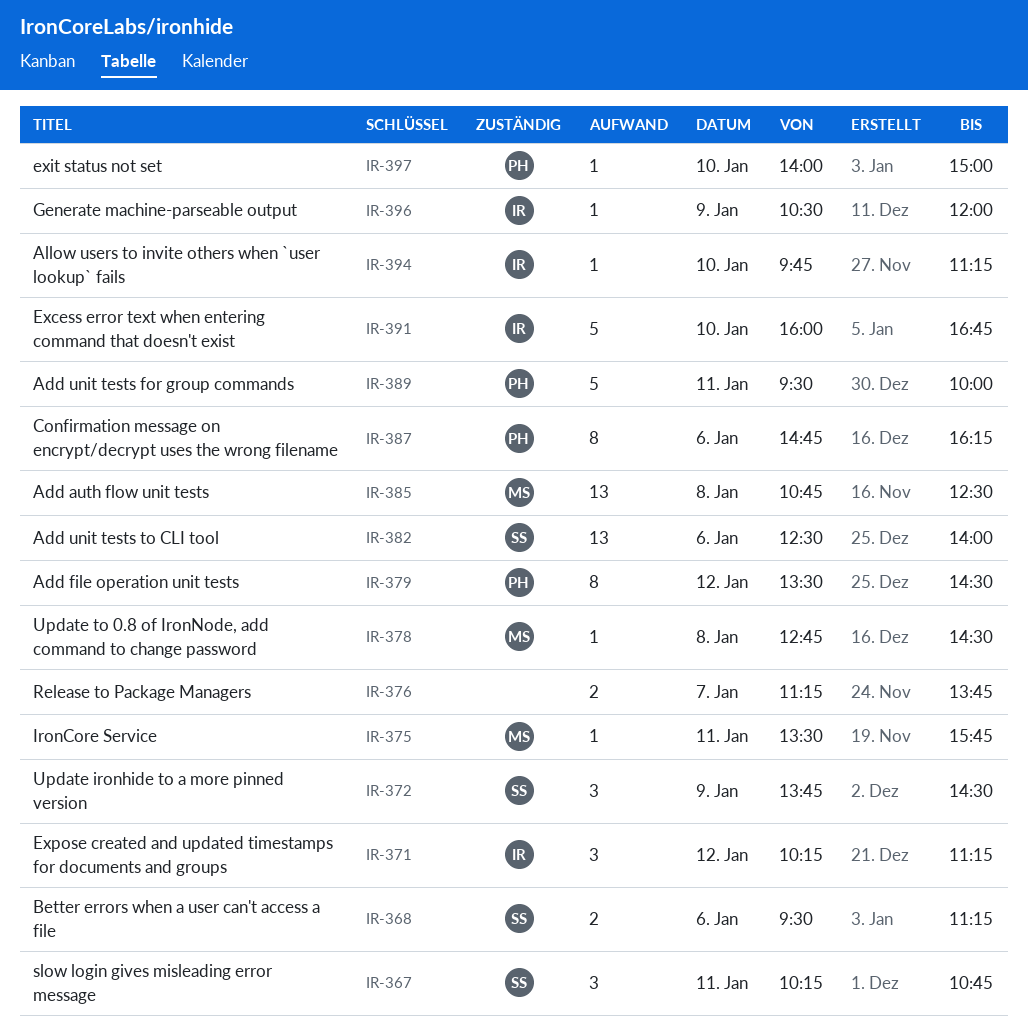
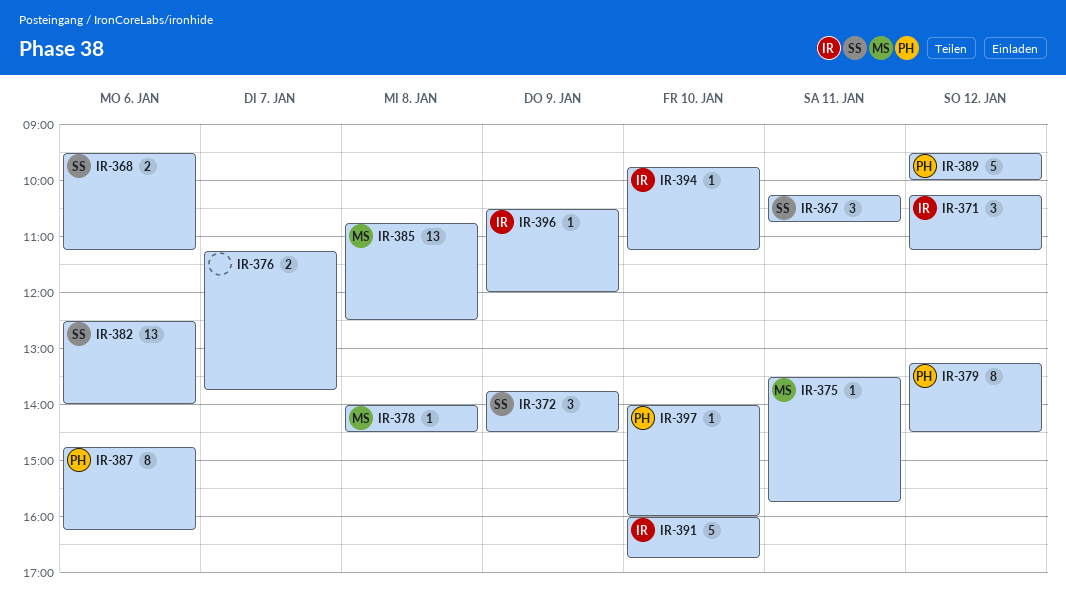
IR-378, begins: 12:45 -> 14:00
IR-379, begins: 13:30 -> 13:15
IR-389, day: Jan 11 -> Jan 12
IR-397, ends: 15:00 -> 16:00

